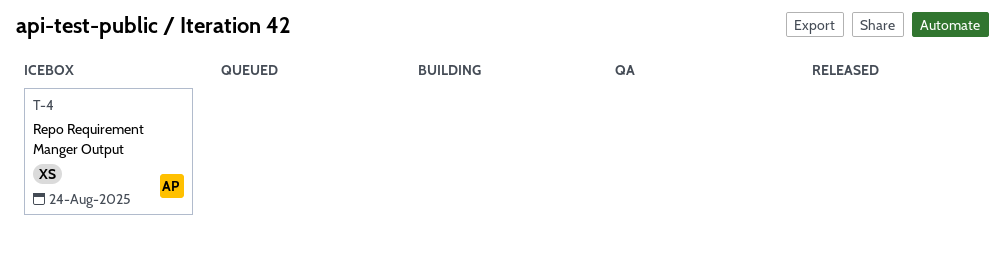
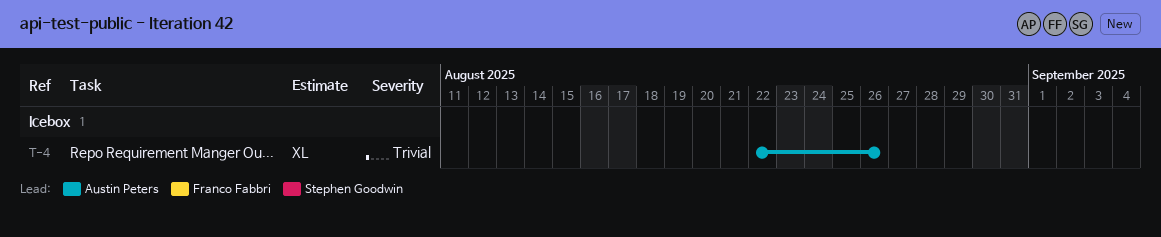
T-4, estimate: XS -> XL
T-4, due: Aug 24 -> Aug 26

